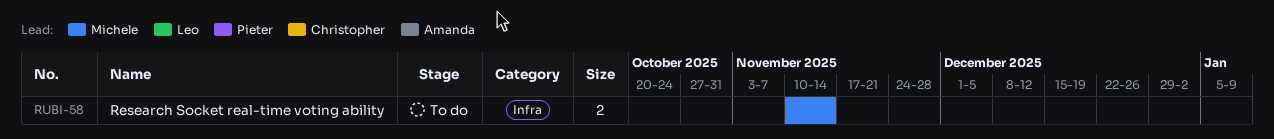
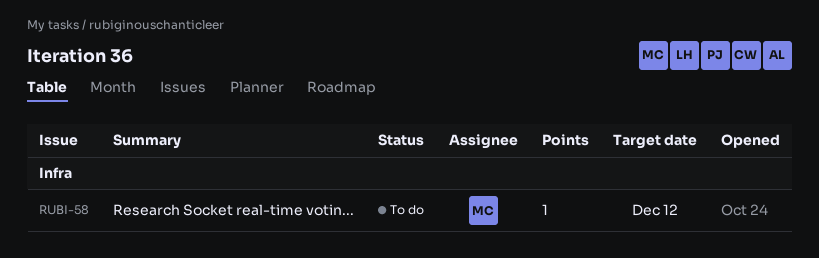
RUBI-58, estimate: 2 -> 1
RUBI-58, due: Nov 14 -> Dec 12

